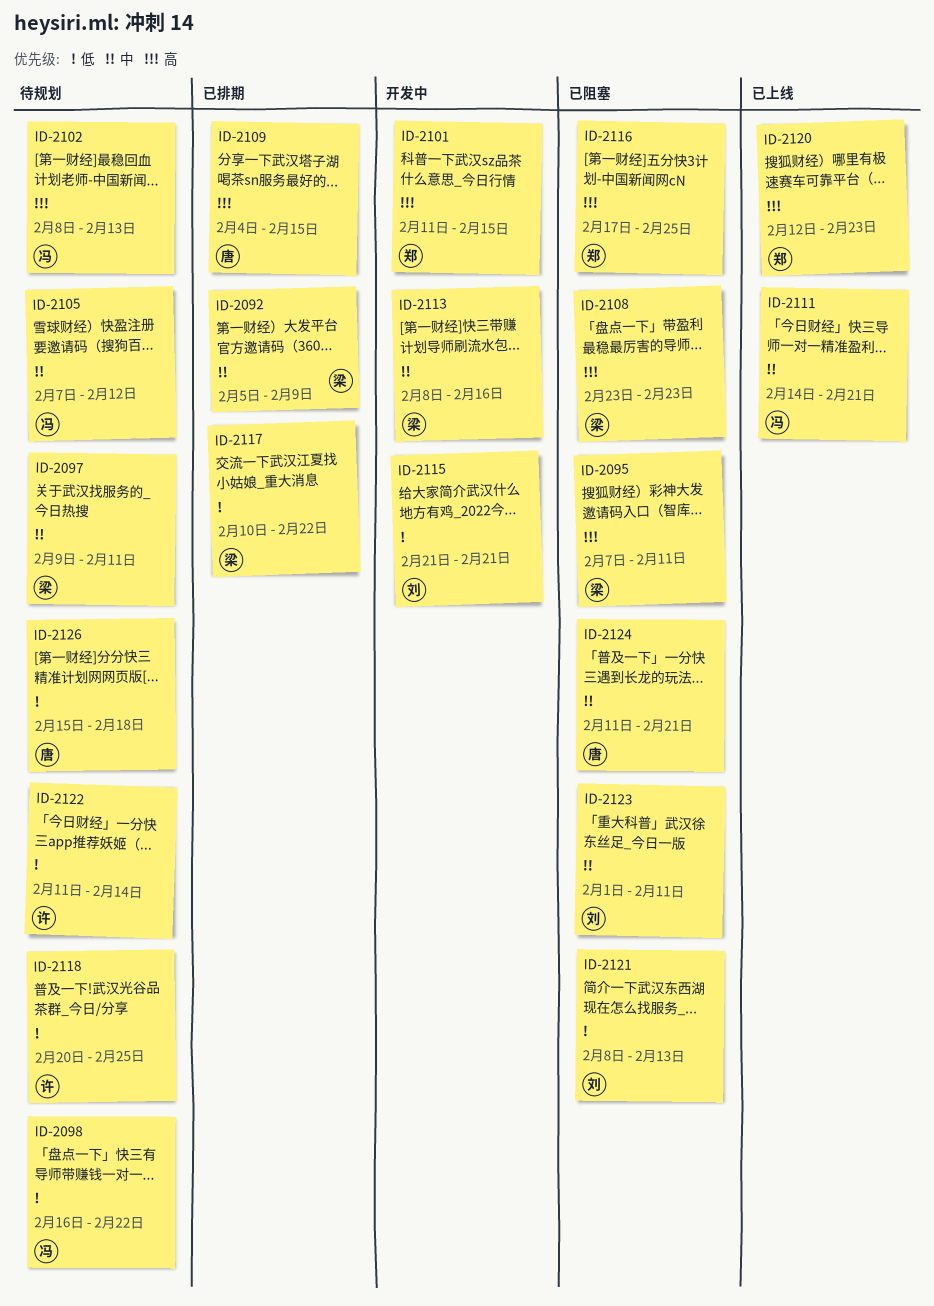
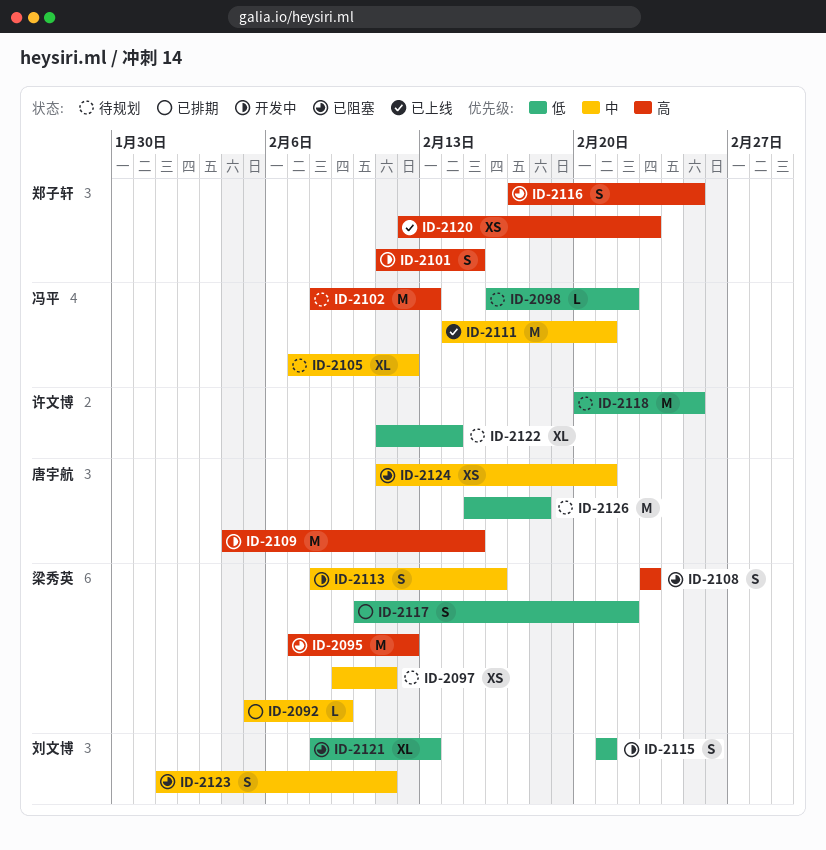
ID-2095, due: Feb 11 -> Feb 12
ID-2109, status: 已排期 -> 开发中

